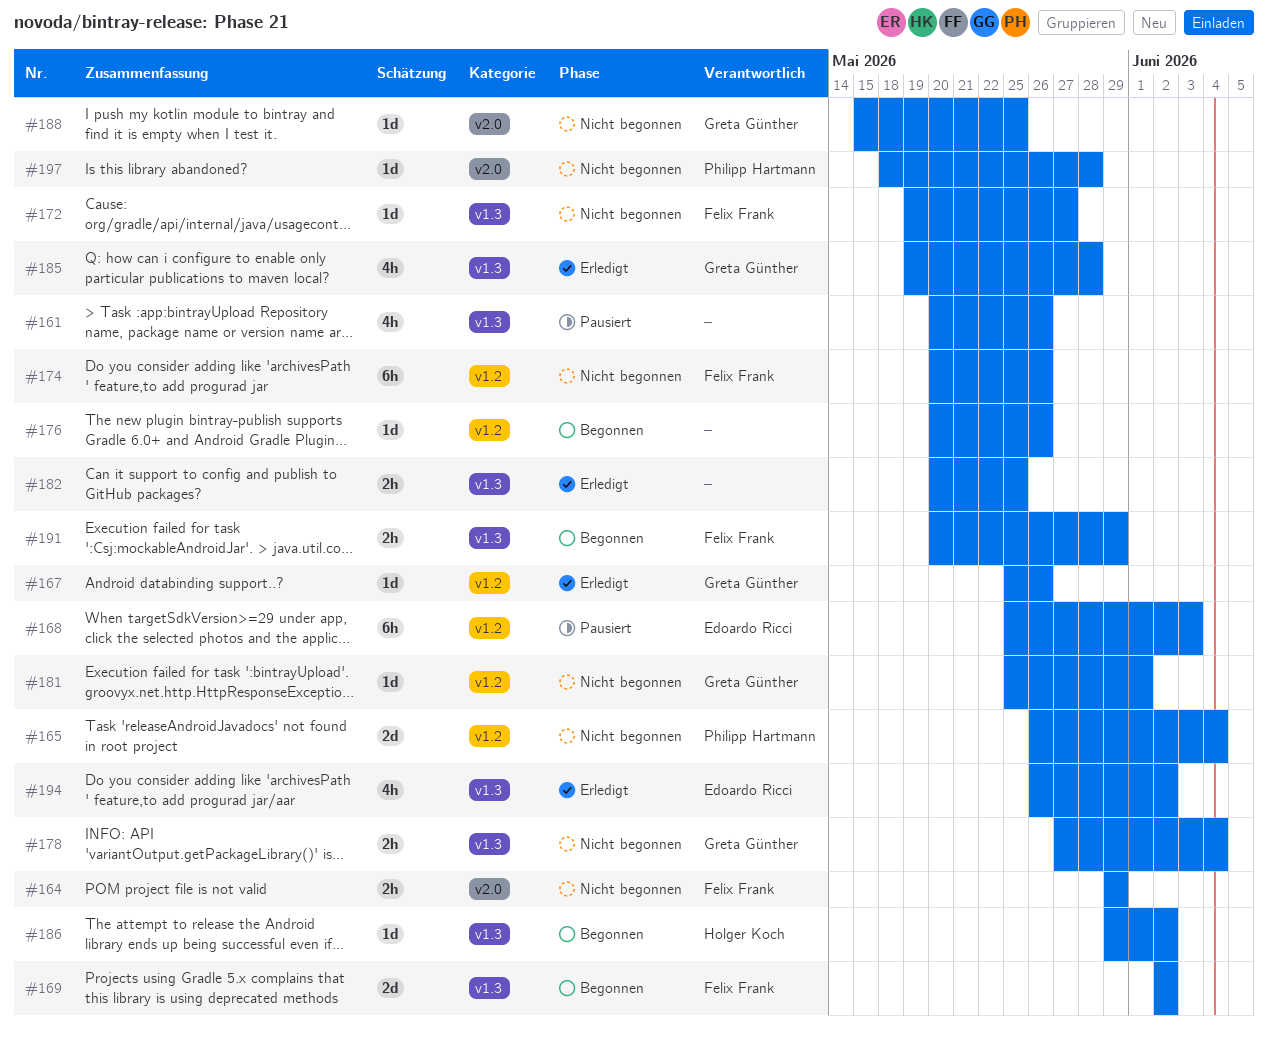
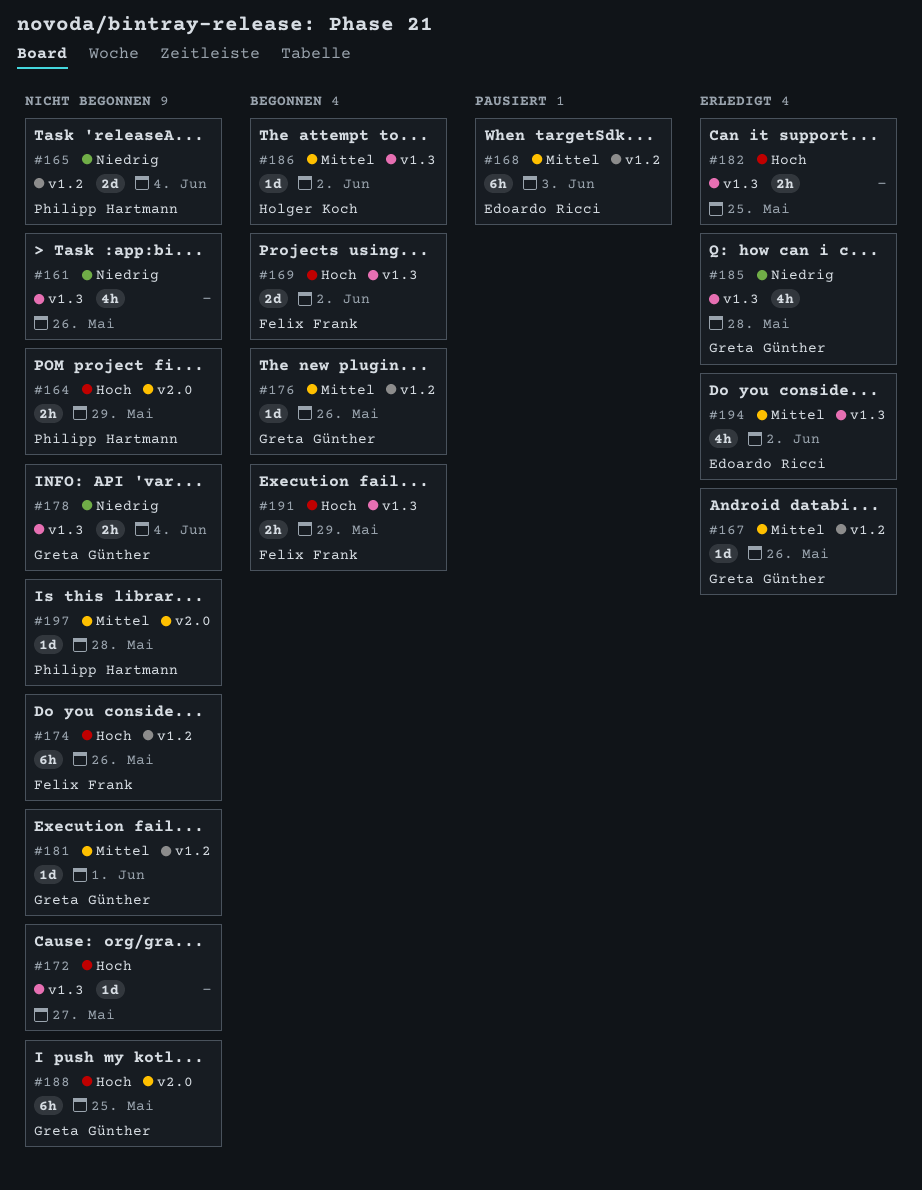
#161, status: Pausiert -> Nicht begonnen
#164, owner: Felix Frank -> Philipp Hartmann
#172, owner: Felix Frank -> none
#176, owner: none -> Greta Günther
#188, estimate: 1d -> 6h

